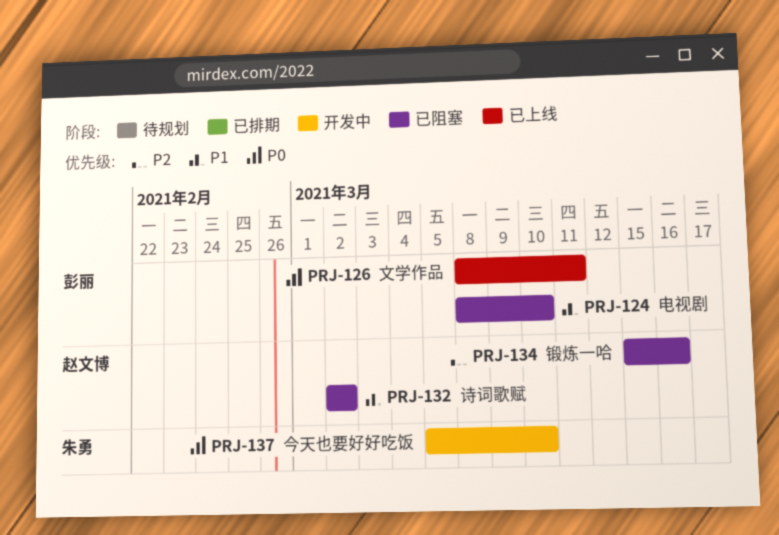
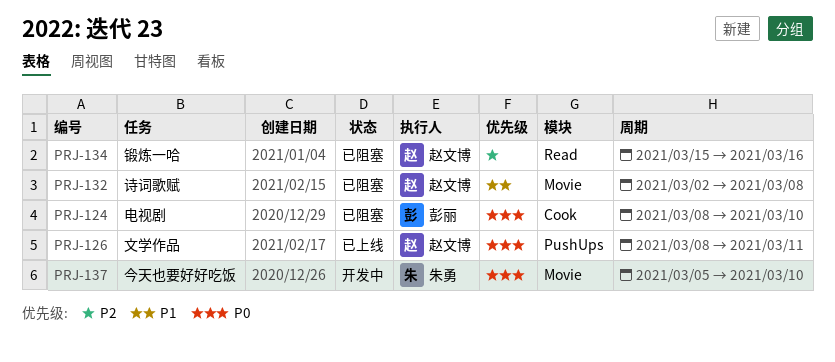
PRJ-124, priority: P1 -> P0
PRJ-126, owner: 彭丽 -> 赵文博
PRJ-132, due: Mar 2 -> Mar 8

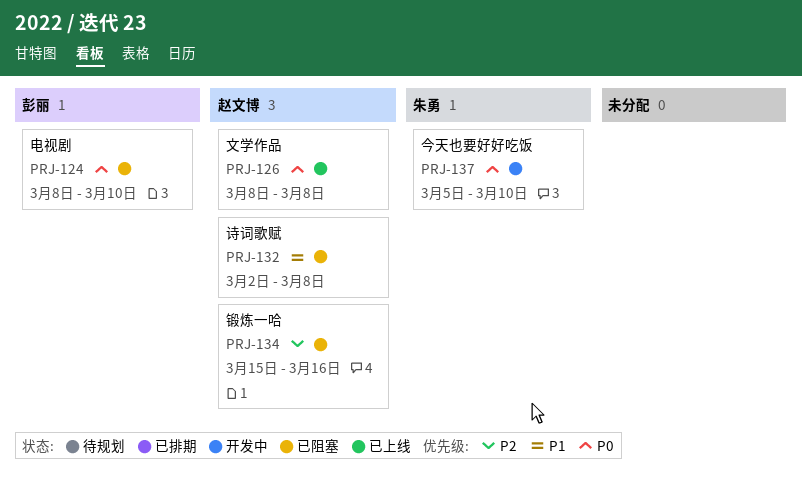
PRJ-126, due: Mar 11 -> Mar 8

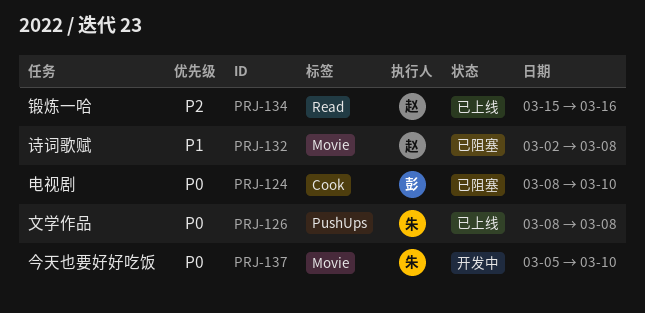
PRJ-126, owner: 赵文博 -> 朱勇
PRJ-134, status: 已阻塞 -> 已上线

